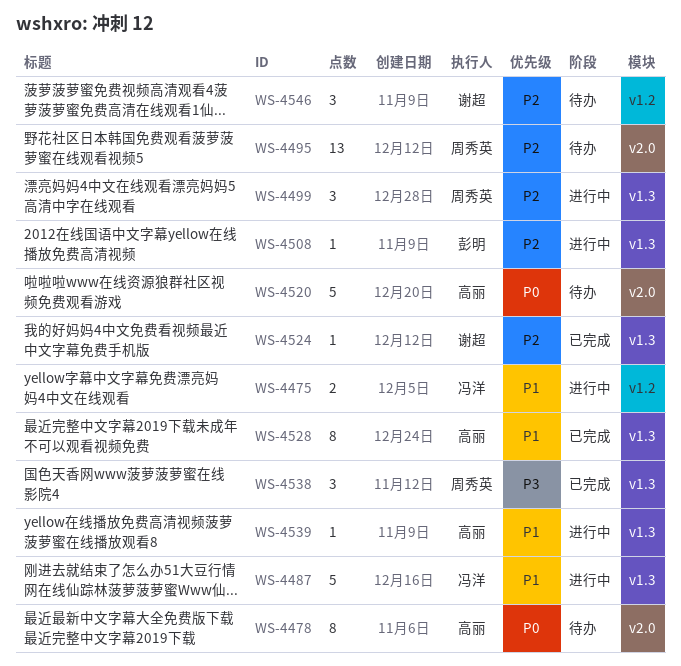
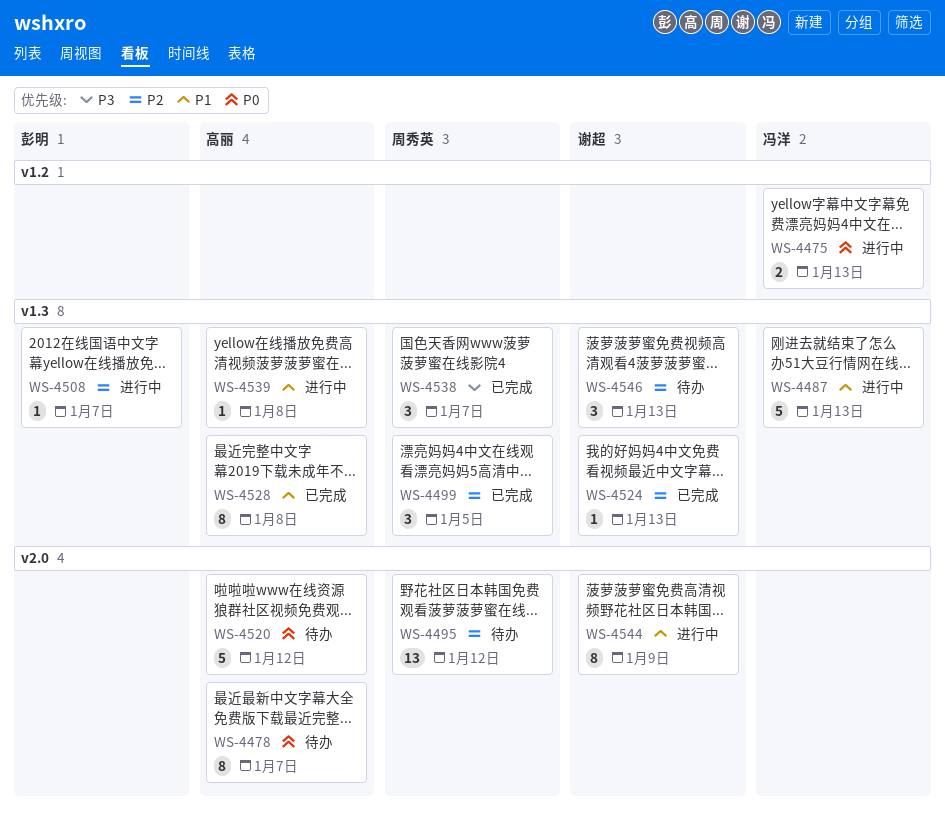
WS-4475, priority: P1 -> P0
WS-4499, status: 进行中 -> 已完成
WS-4544: none -> present
WS-4546, label: v1.2 -> v1.3

